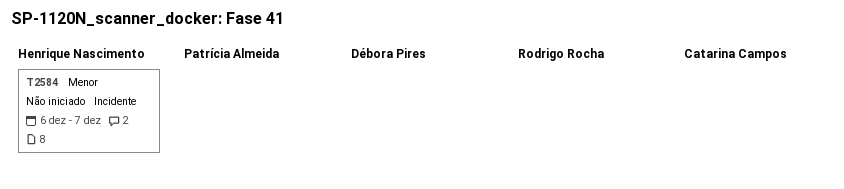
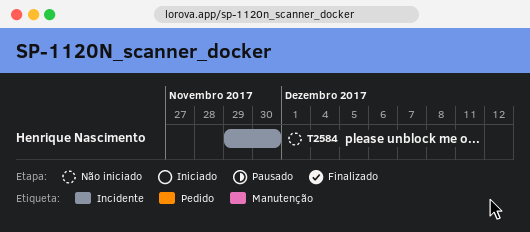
T2584, start: Dec 6 -> Nov 29
T2584, due: Dec 7 -> Nov 30

